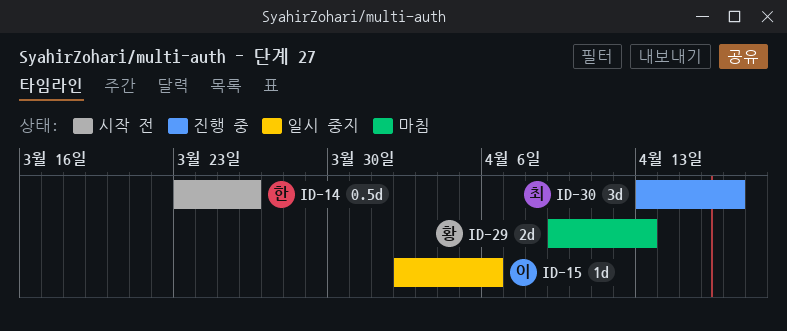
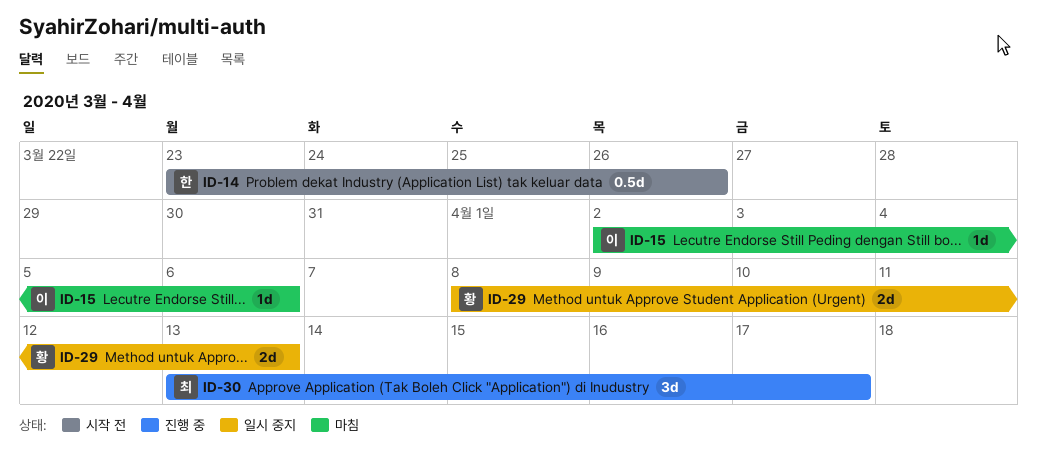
ID-15, status: 일시 중지 -> 마침
ID-29, status: 마침 -> 일시 중지
ID-29, start: Apr 9 -> Apr 8

